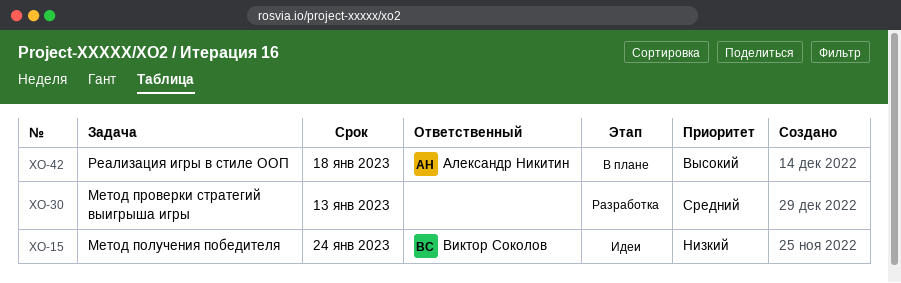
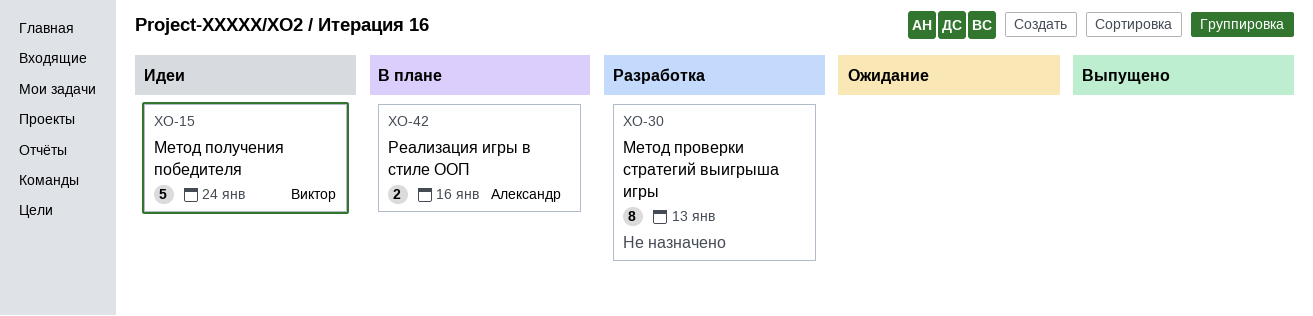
XO-42, due: Jan 18 -> Jan 16

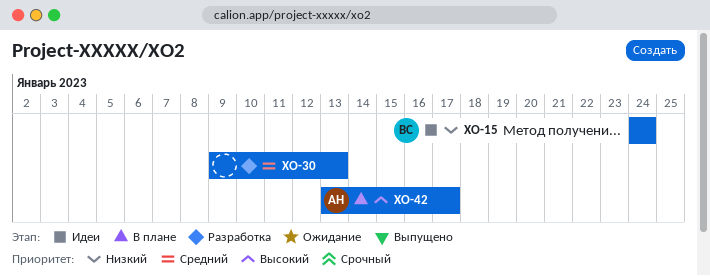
XO-42, due: Jan 16 -> Jan 17

